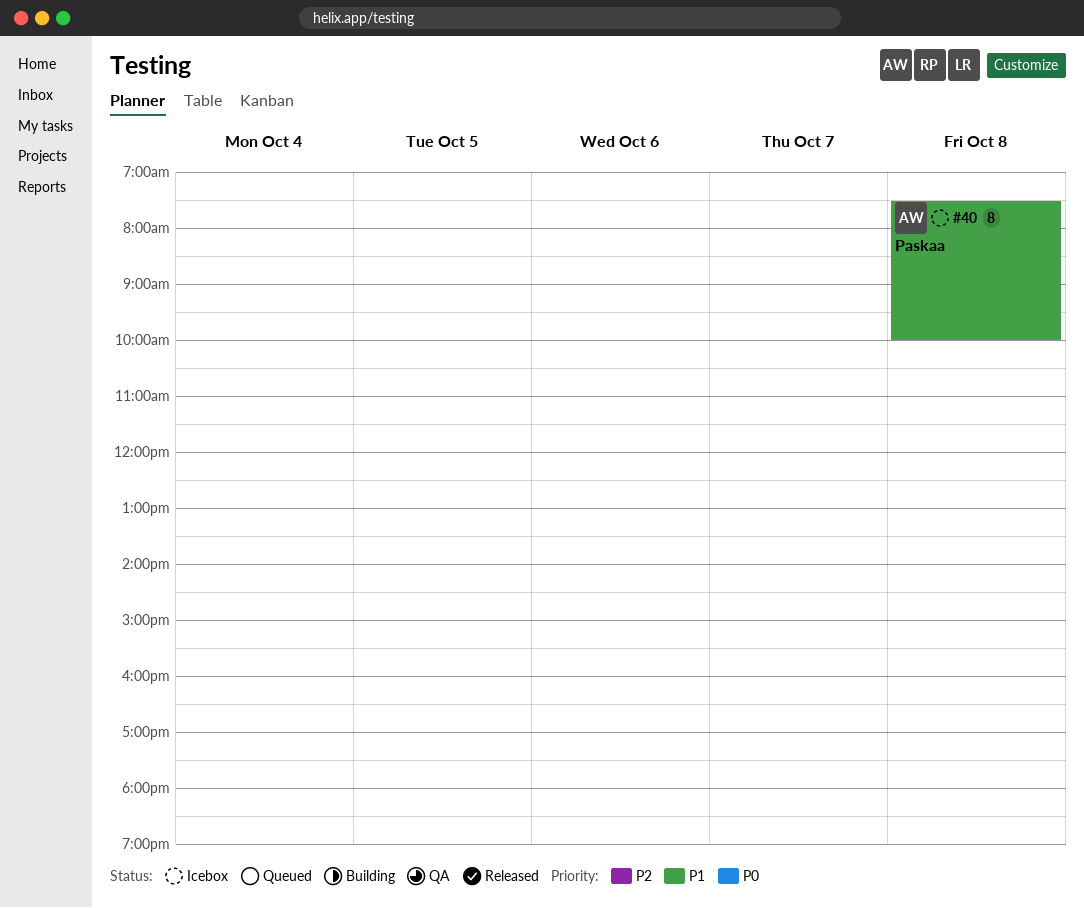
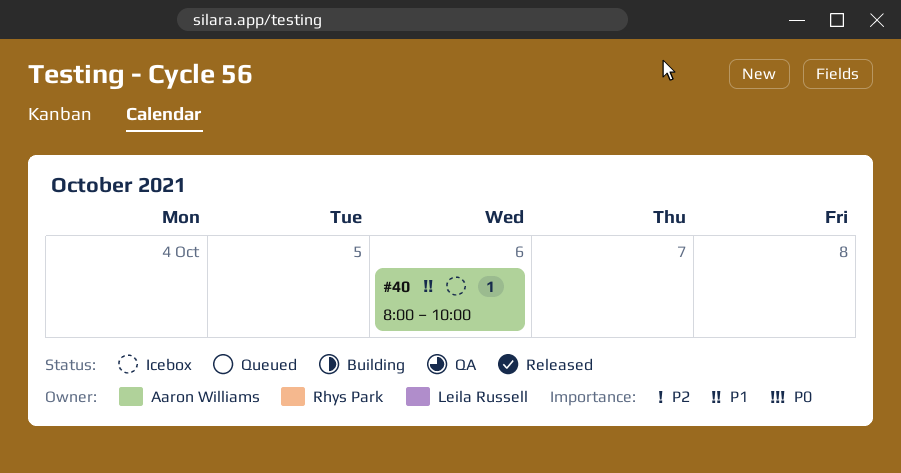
#40, estimate: 8 -> 1
#40, day: Oct 8 -> Oct 6
#40, begins: 07:30 -> 08:00

